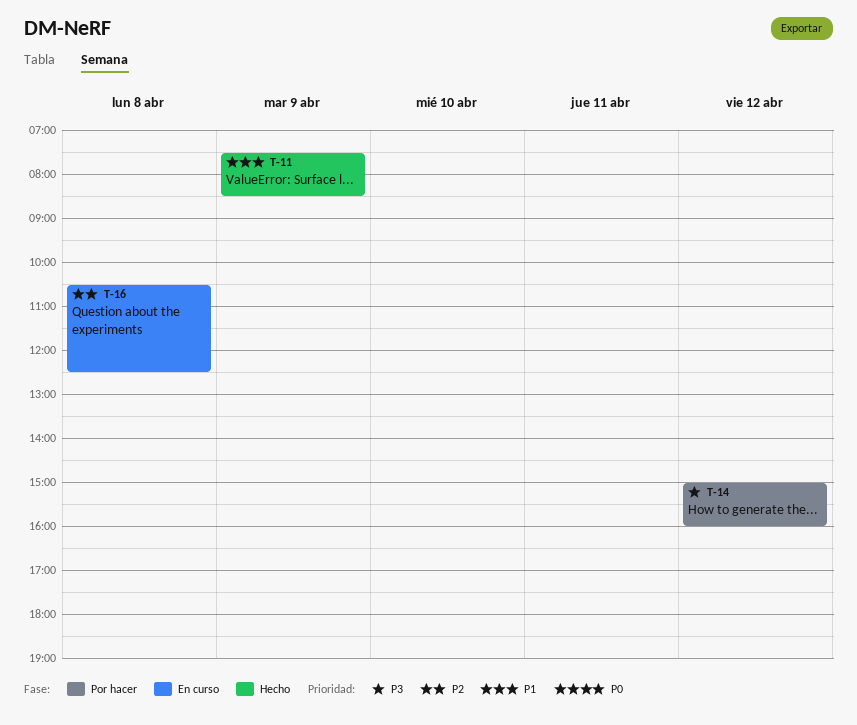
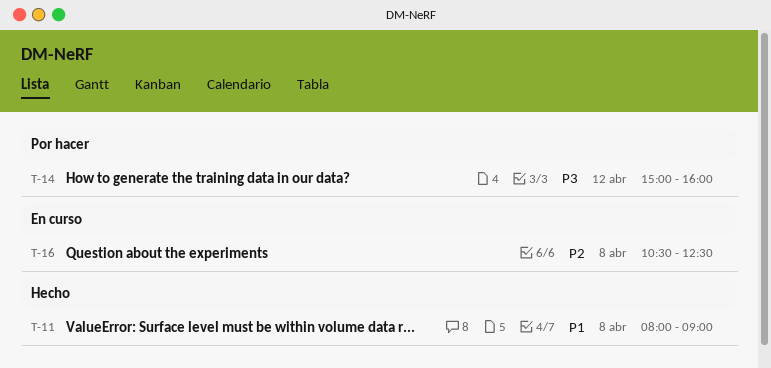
T-11, day: Apr 9 -> Apr 8
T-11, begins: 07:30 -> 08:00
T-11, ends: 08:30 -> 09:00

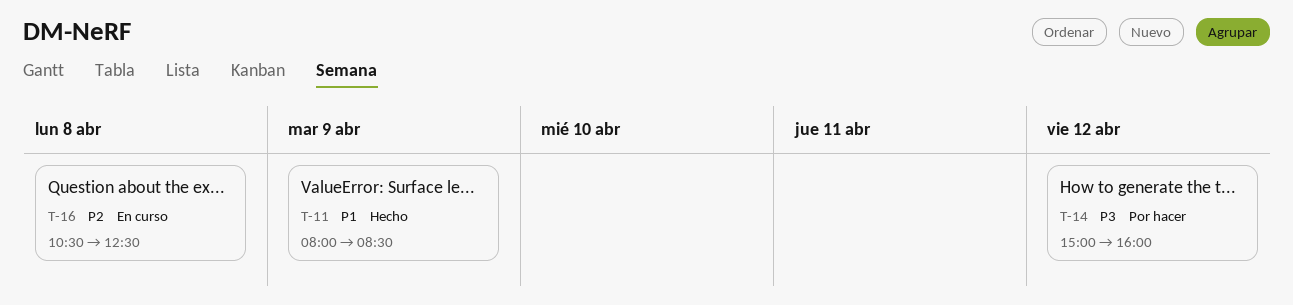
T-11, day: Apr 8 -> Apr 9
T-11, ends: 09:00 -> 08:30

